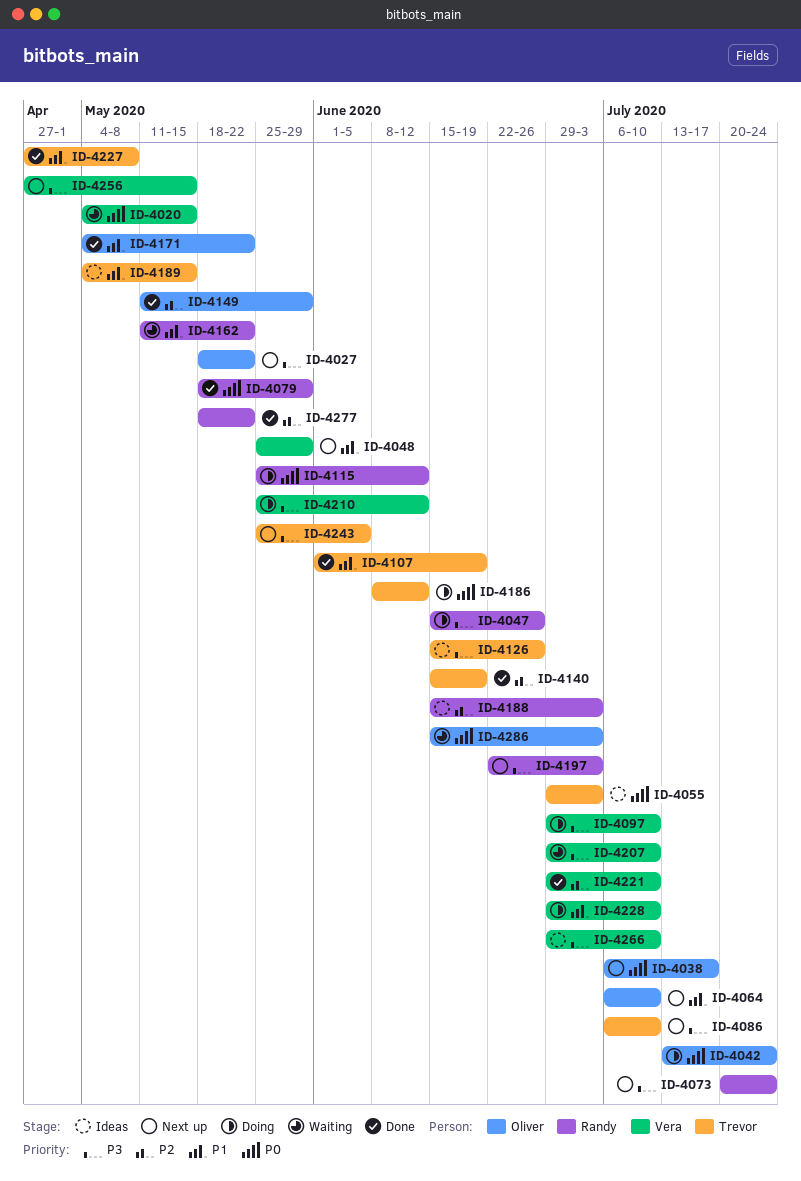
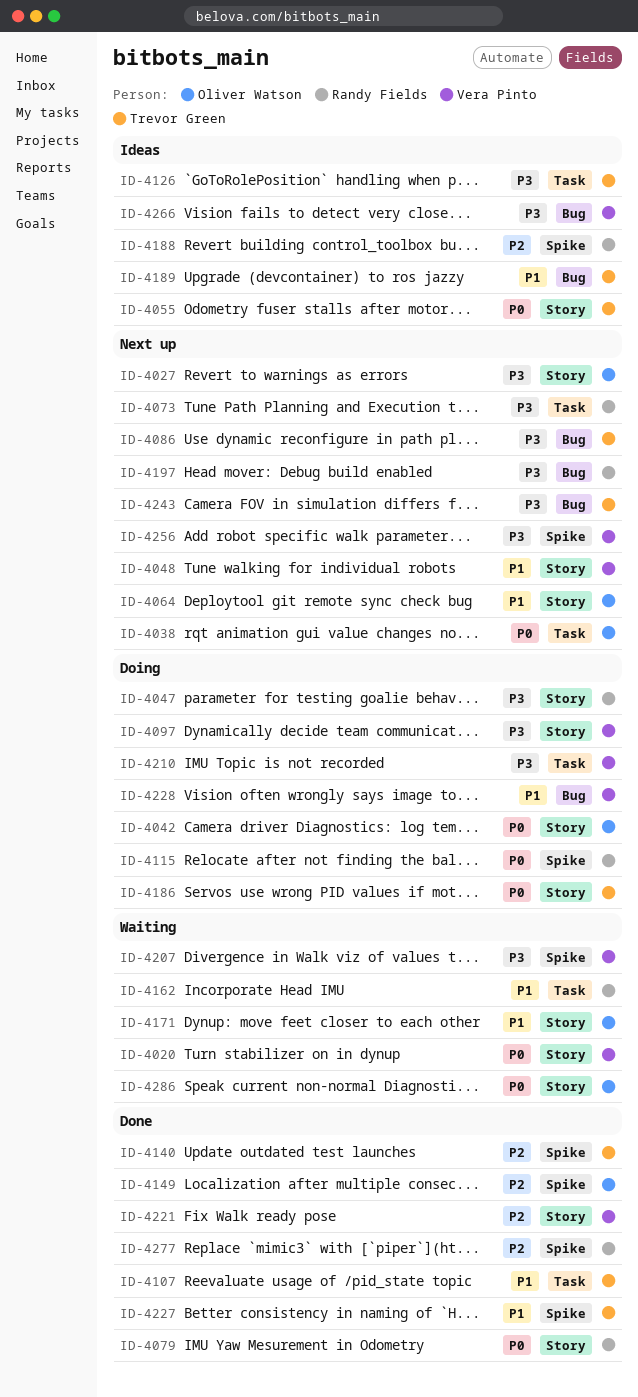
ID-4171, status: Done -> Waiting

